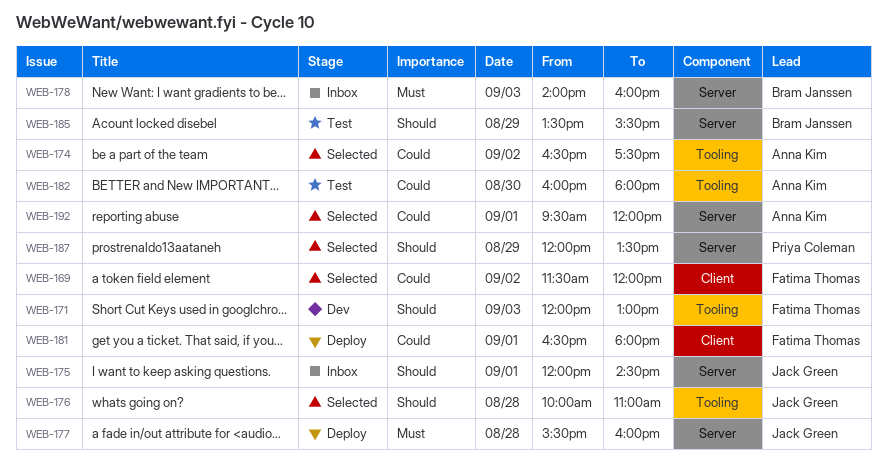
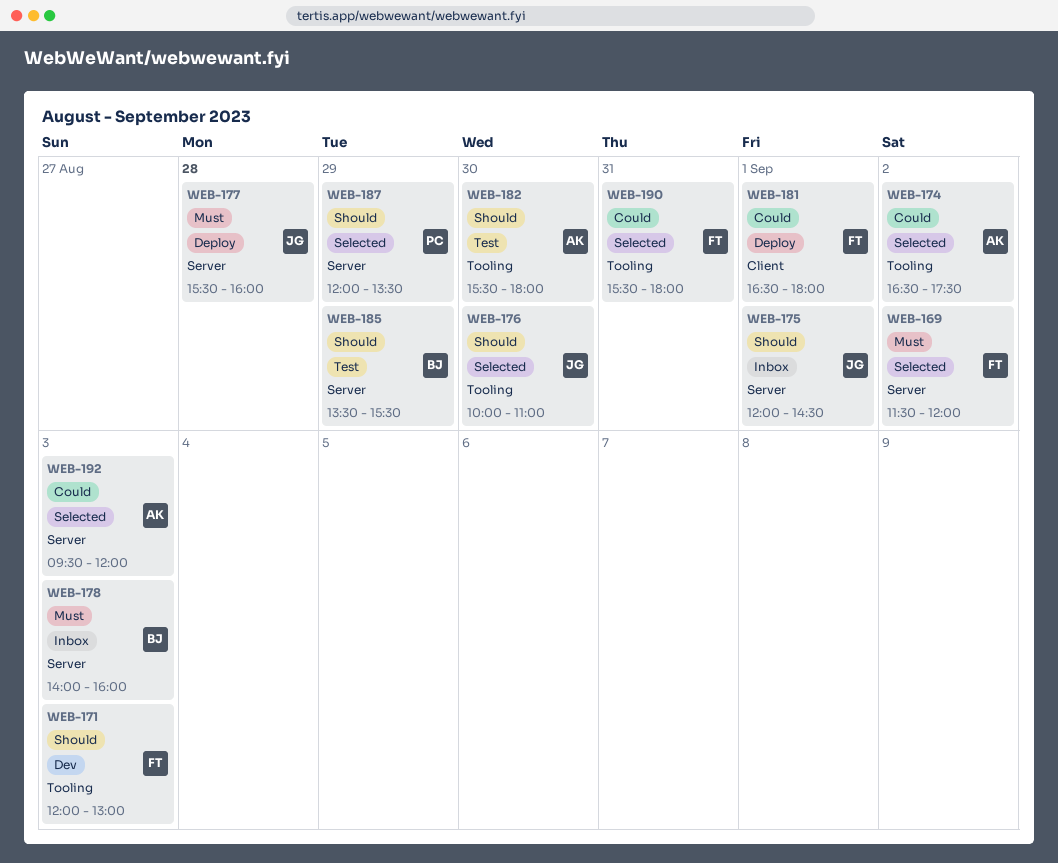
WEB-169, priority: Could -> Must
WEB-169, label: Client -> Server
WEB-176, day: Aug 28 -> Aug 30
WEB-182, priority: Could -> Should
WEB-182, begins: 16:00 -> 15:30
WEB-190: none -> present
WEB-192, day: Sep 1 -> Sep 3

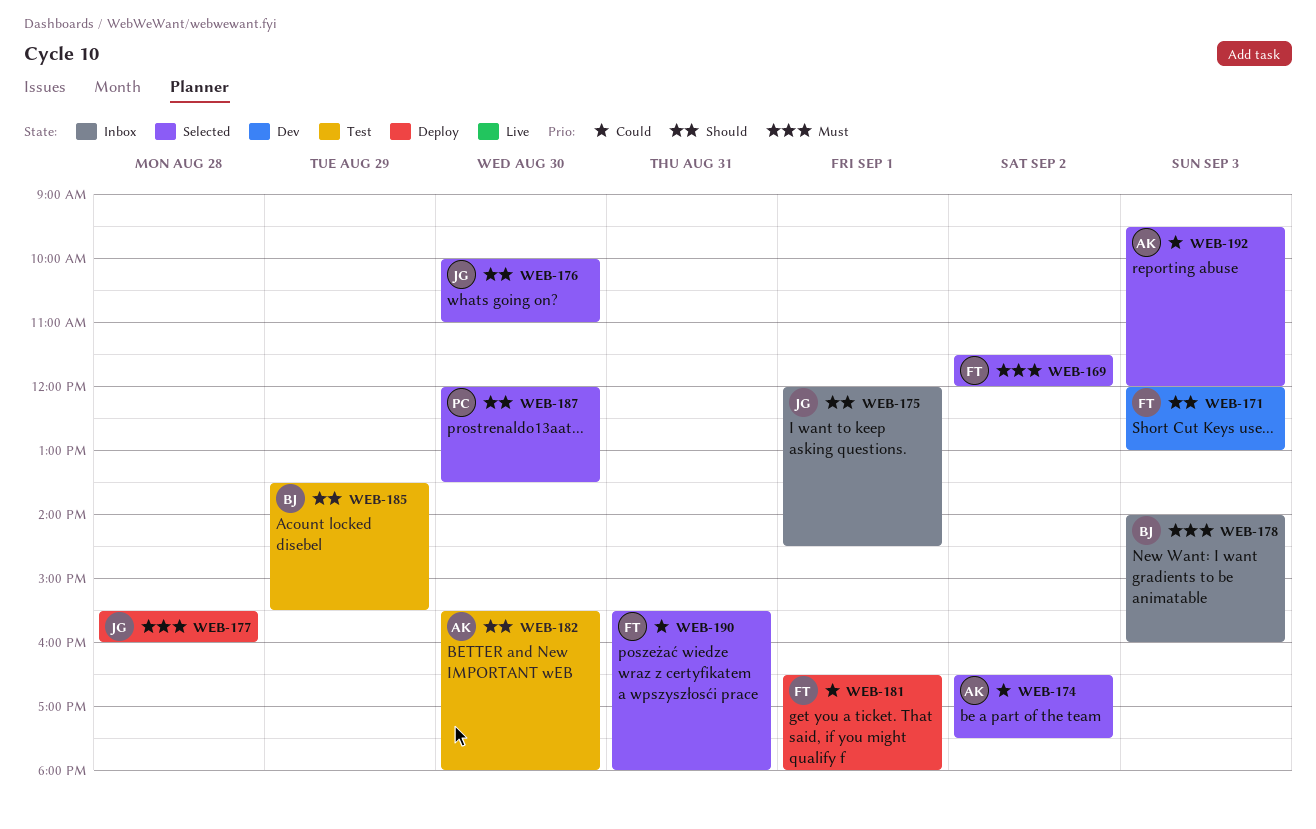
WEB-187, day: Aug 29 -> Aug 30

